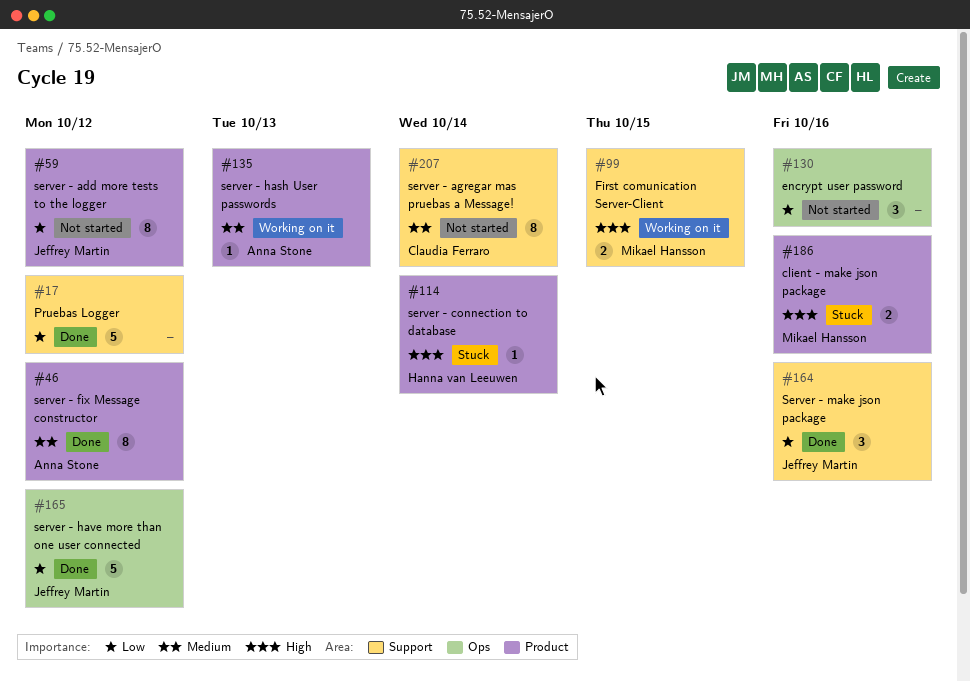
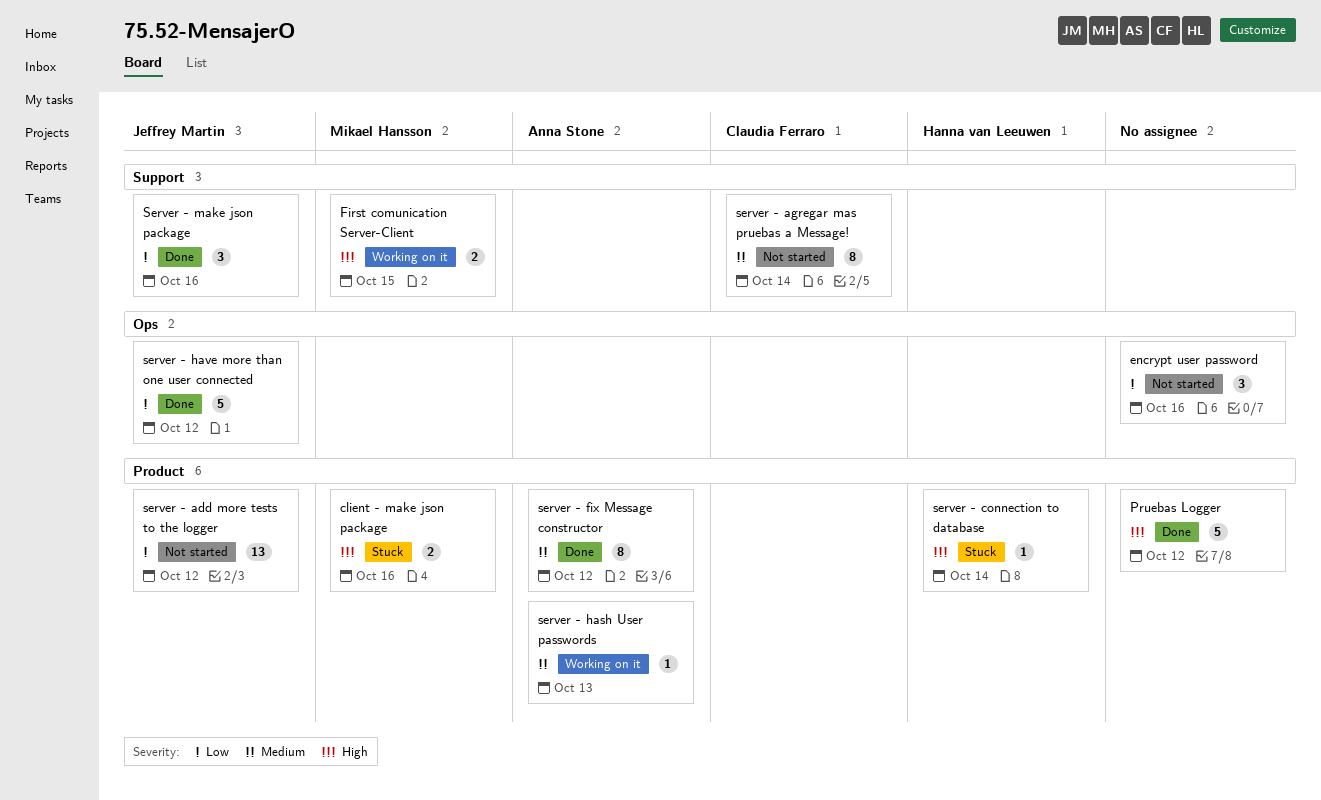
Pruebas Logger, priority: Low -> High
Pruebas Logger, label: Support -> Product
server - add more tests to the logger, estimate: 8 -> 13

